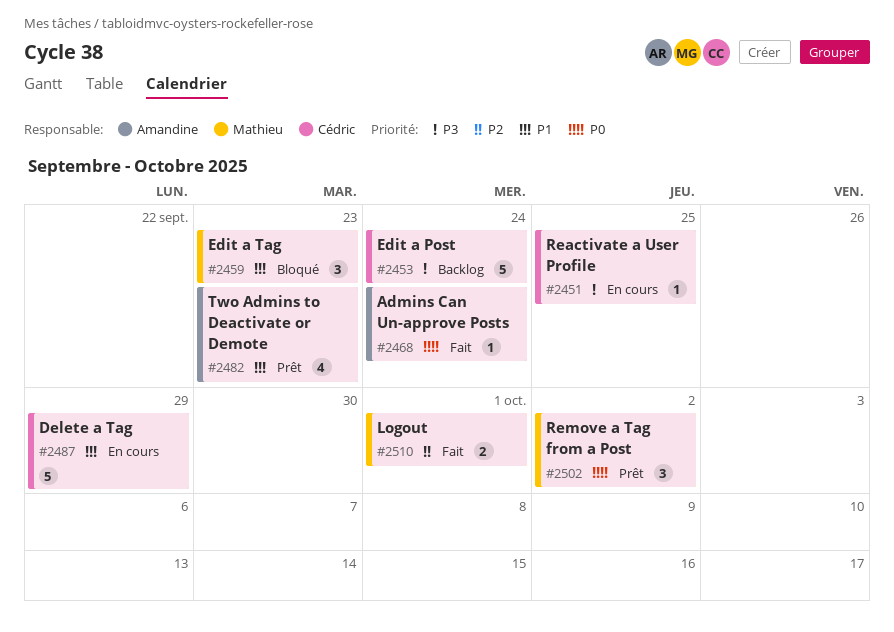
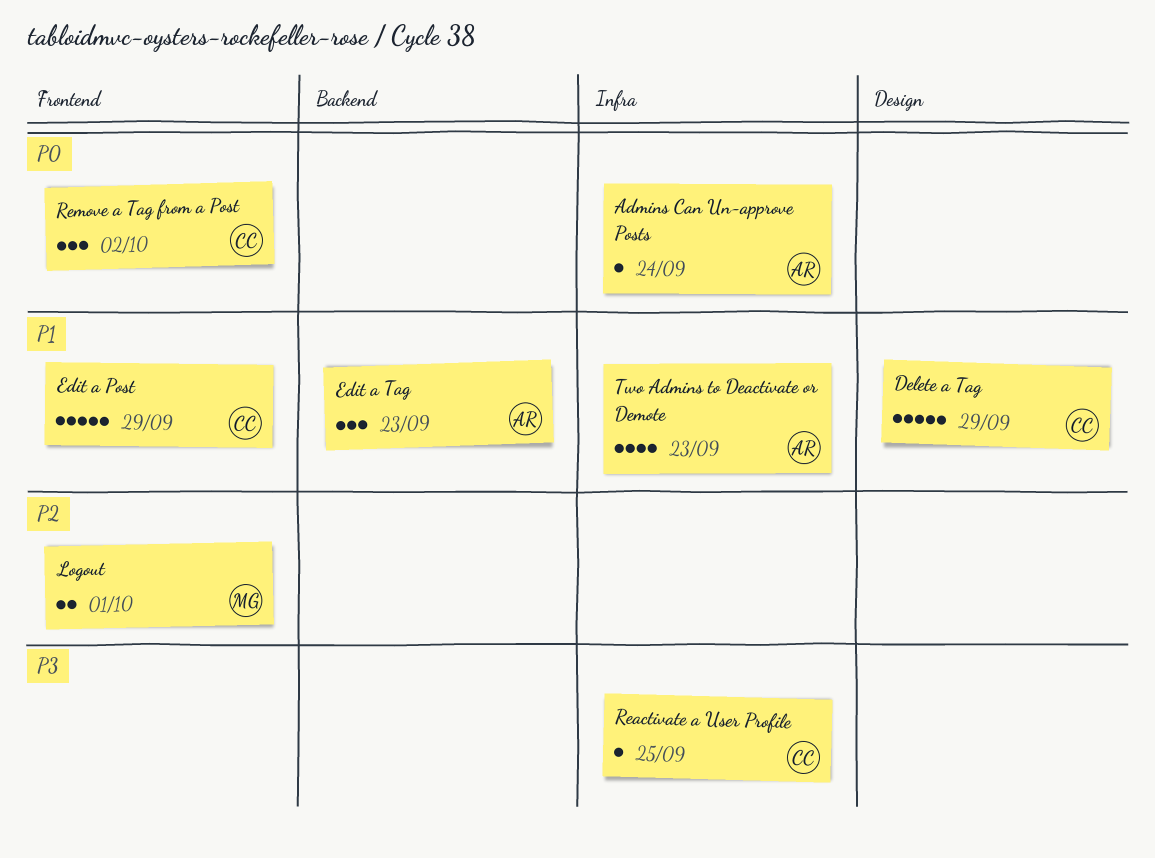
Edit a Post, priority: P3 -> P1
Edit a Post, due: Sep 24 -> Sep 29
Edit a Tag, owner: Mathieu -> Amandine
Remove a Tag from a Post, owner: Mathieu -> Cédric

